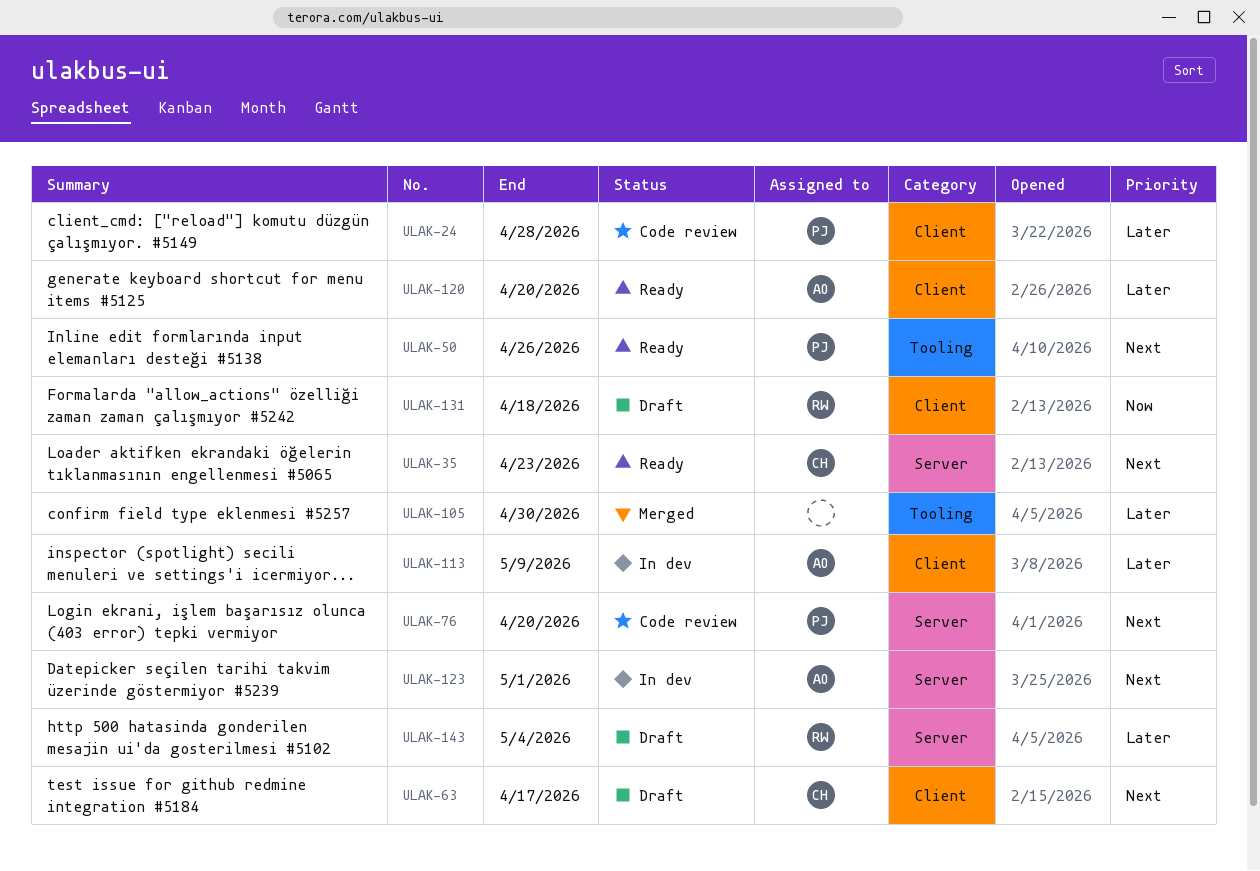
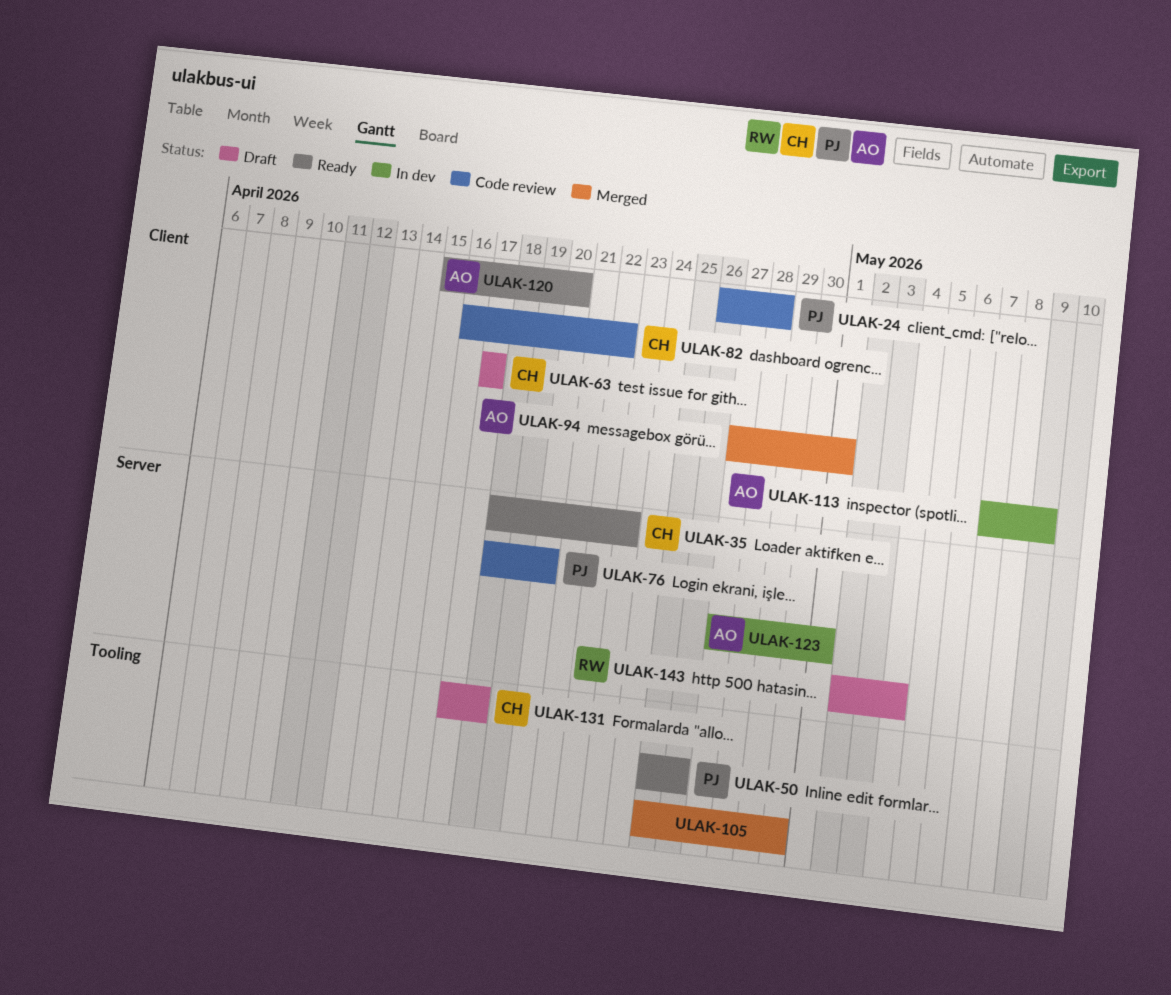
ULAK-82: none -> present
ULAK-94: none -> present
ULAK-131, owner: RW -> CH
ULAK-131, label: Client -> Tooling

